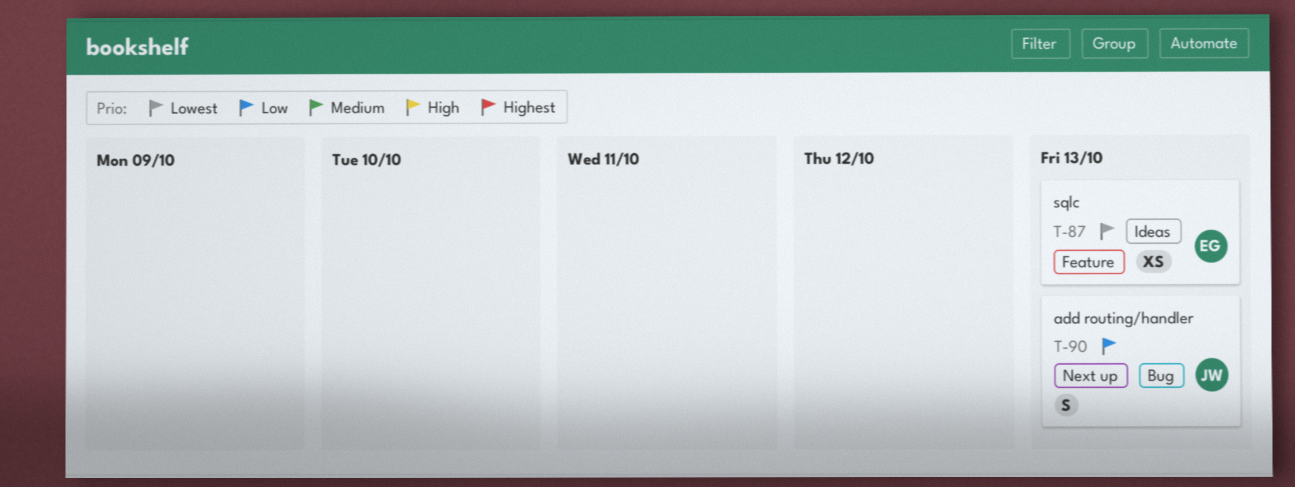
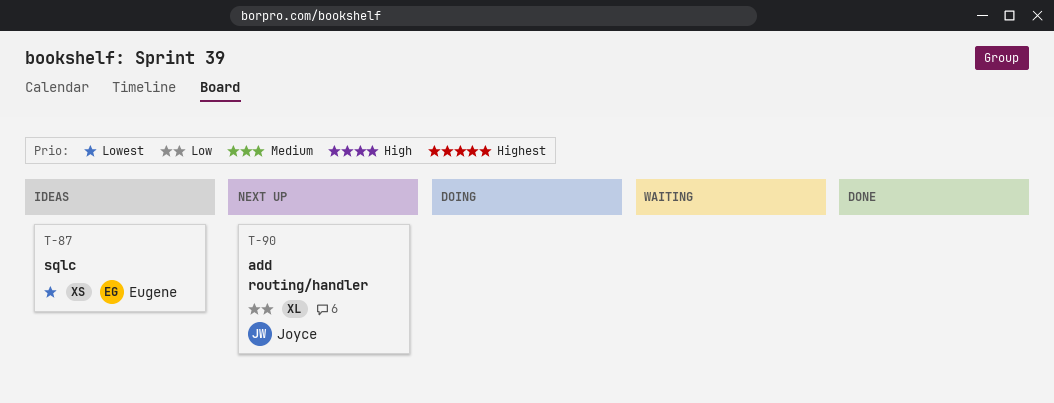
T-90, estimate: S -> XL

